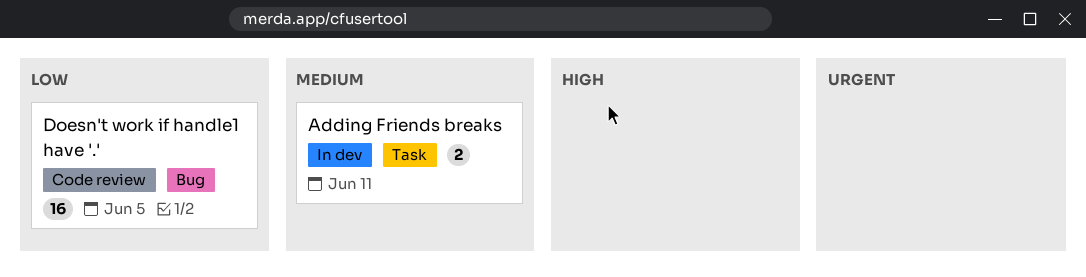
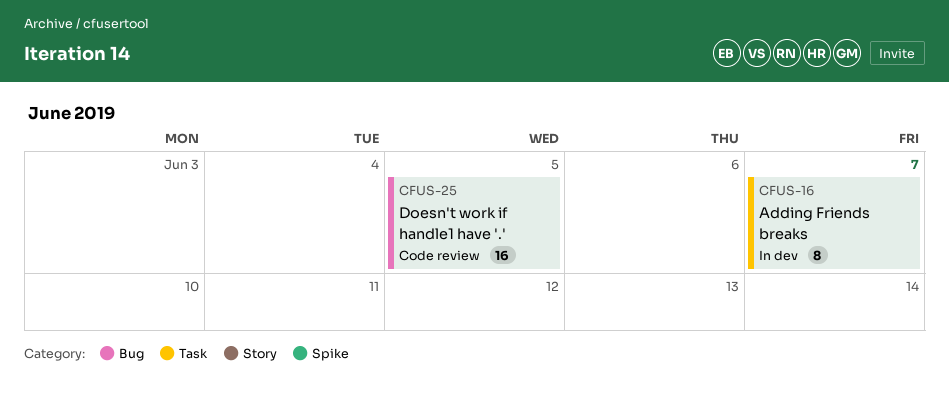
Adding Friends breaks, estimate: 2 -> 8
Adding Friends breaks, due: Jun 11 -> Jun 7

